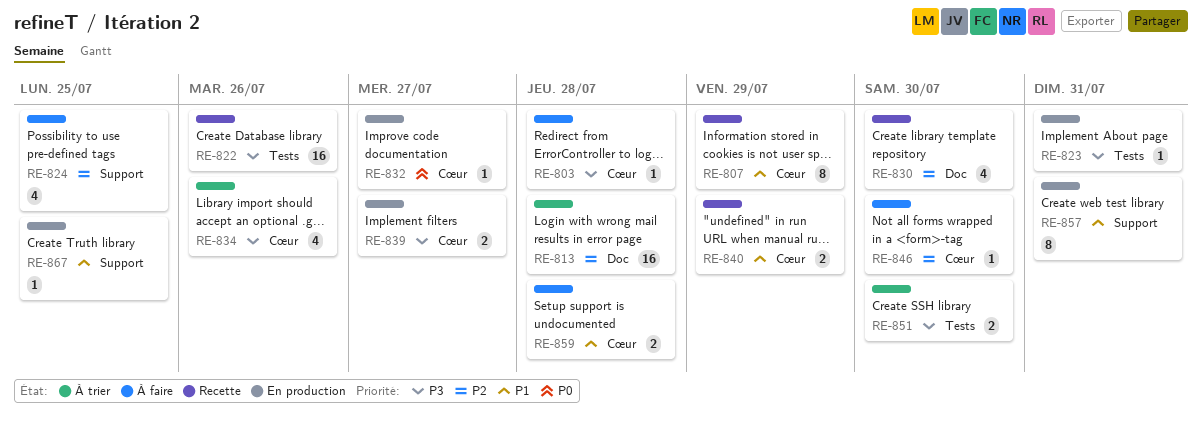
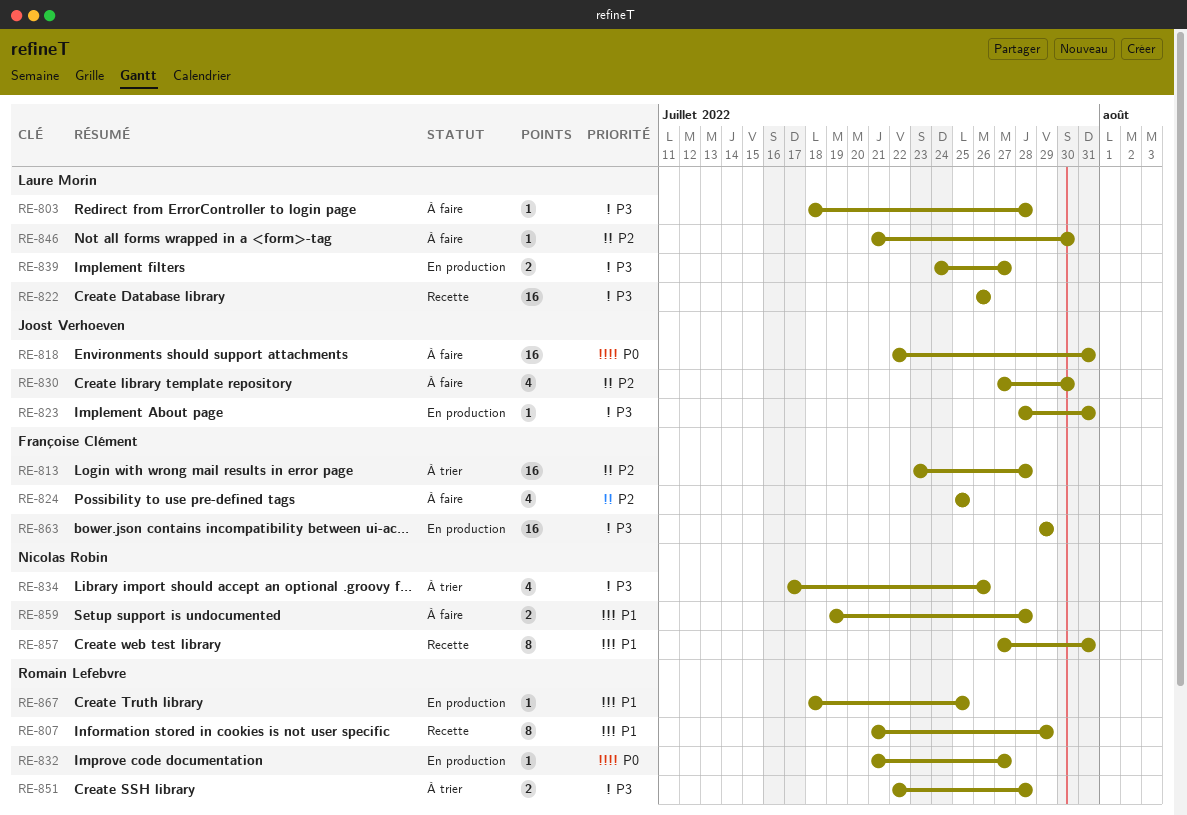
RE-818: none -> present
RE-830, status: Recette -> À faire
RE-840: present -> none
RE-851, due: Jul 30 -> Jul 28
RE-857, status: En production -> Recette
RE-863: none -> present

